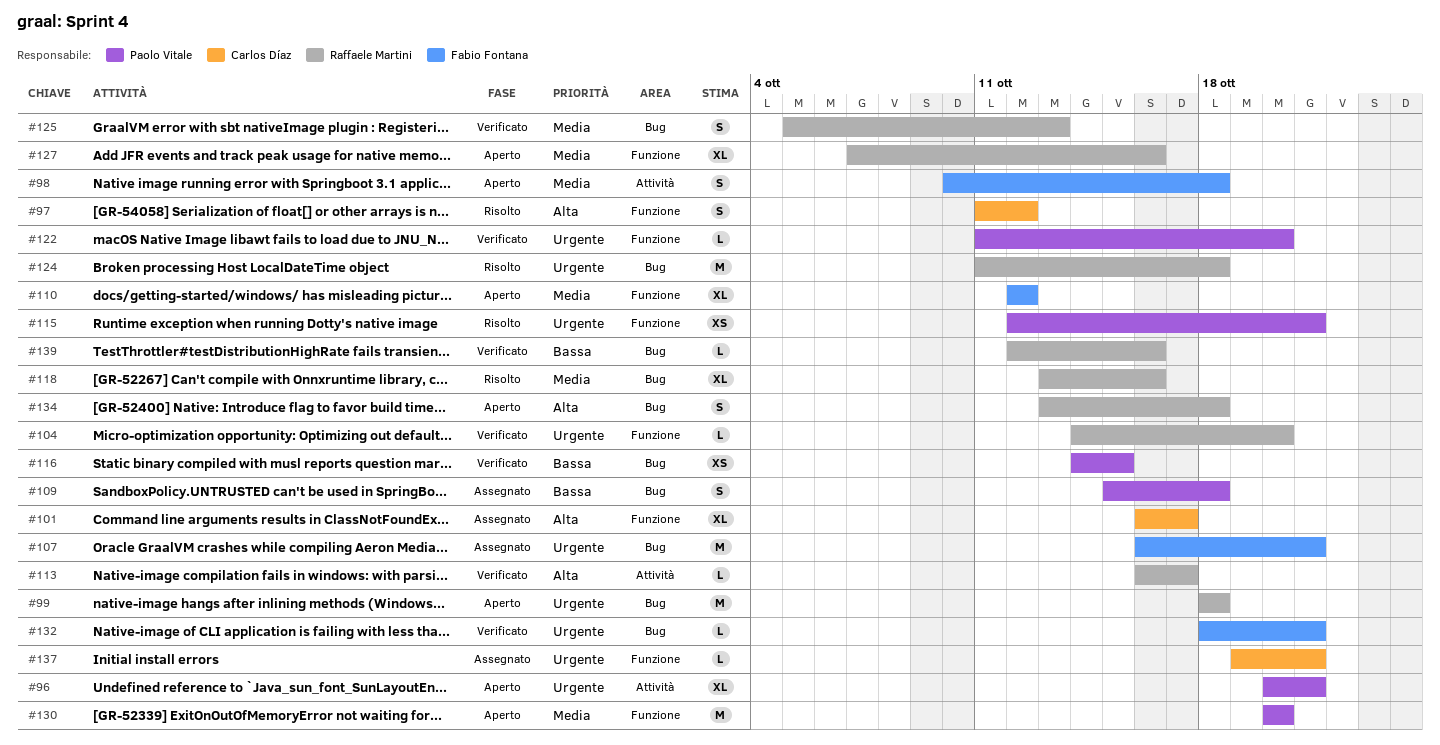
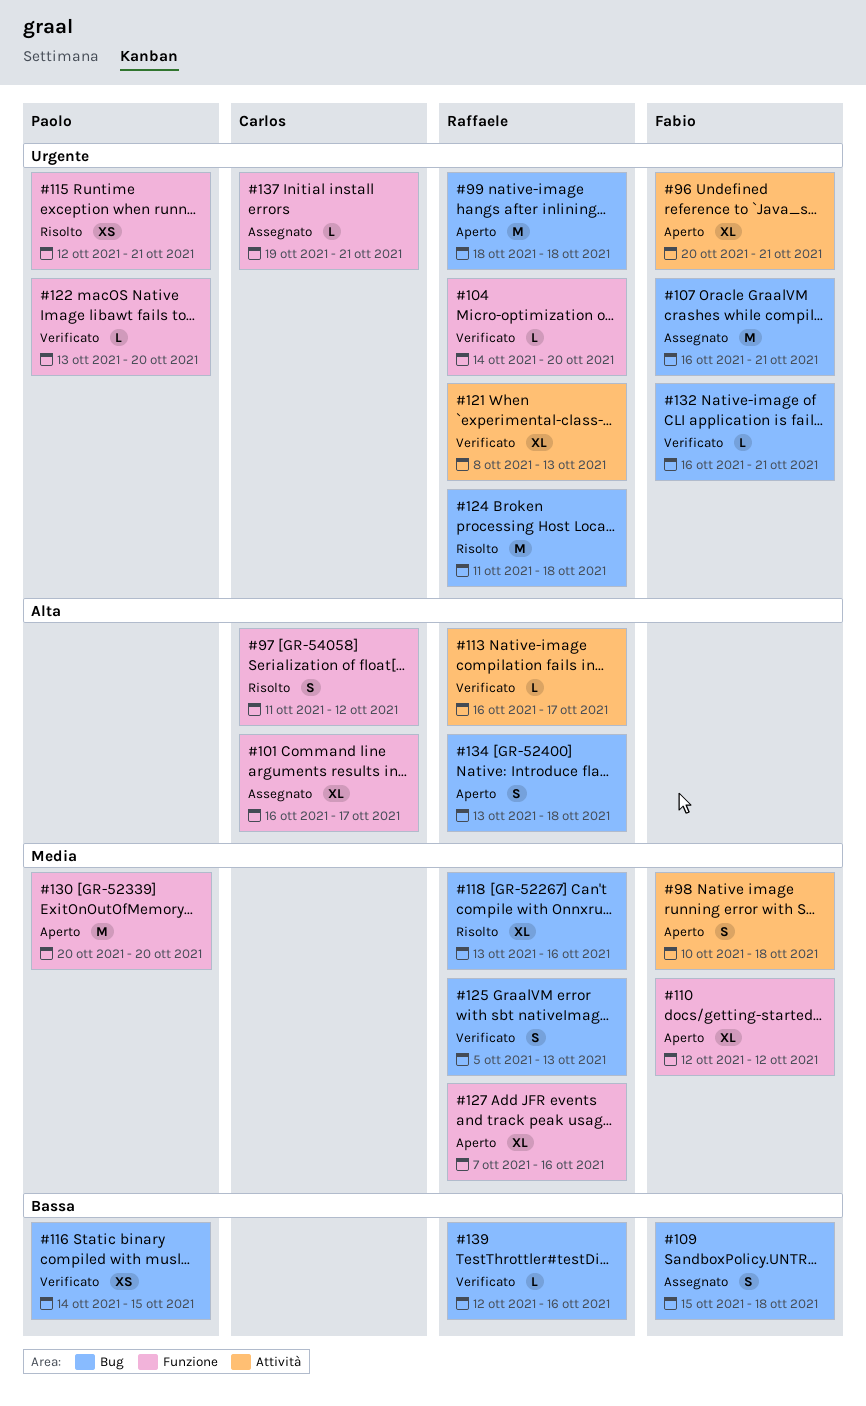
#96, owner: Paolo Vitale -> Fabio Fontana
#109, owner: Paolo Vitale -> Fabio Fontana
#121: none -> present
#122, start: Oct 11 -> Oct 13
#132, start: Oct 18 -> Oct 16

